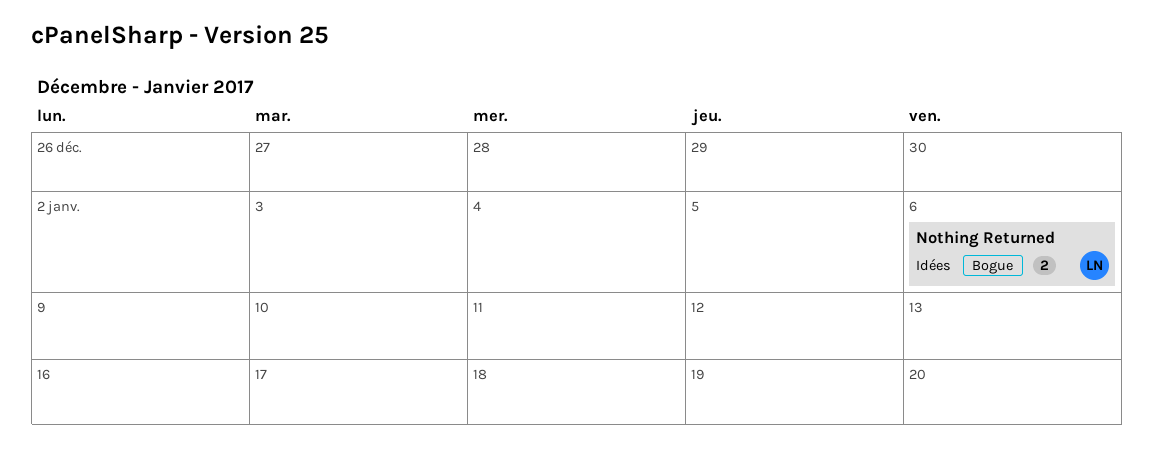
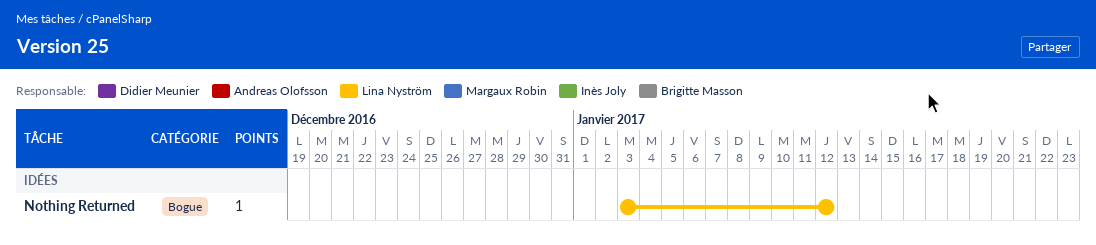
Nothing Returned, estimate: 2 -> 1
Nothing Returned, due: Jan 6 -> Jan 12

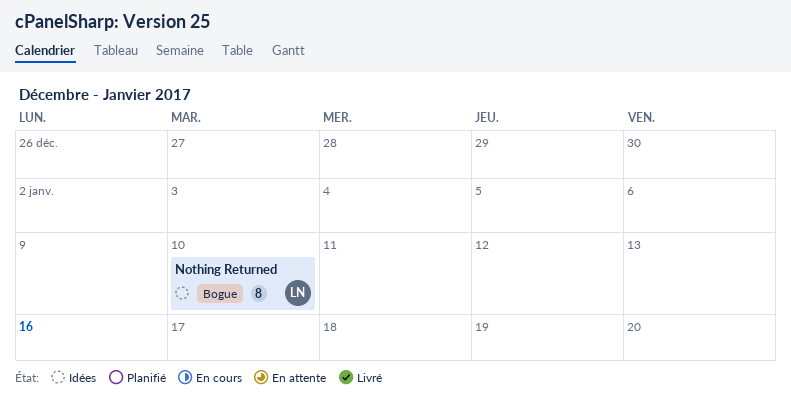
Nothing Returned, estimate: 1 -> 8
Nothing Returned, due: Jan 12 -> Jan 10

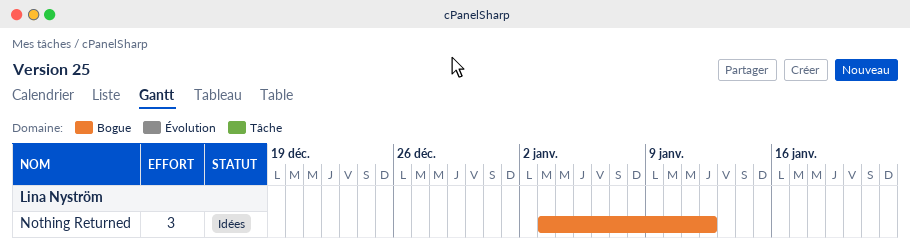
Nothing Returned, estimate: 8 -> 3
Nothing Returned, due: Jan 10 -> Jan 12

